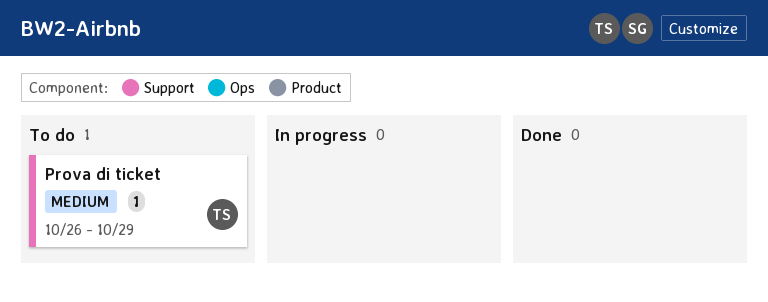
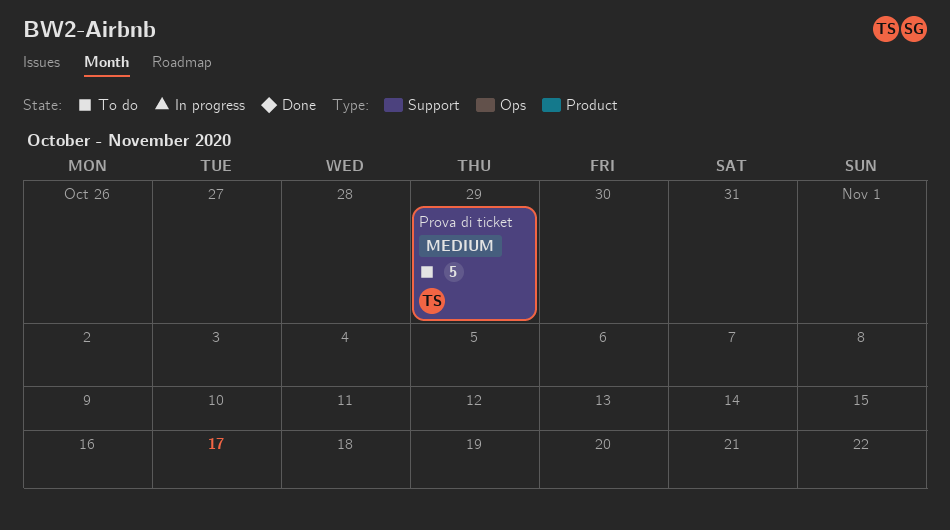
Prova di ticket, estimate: 1 -> 5

